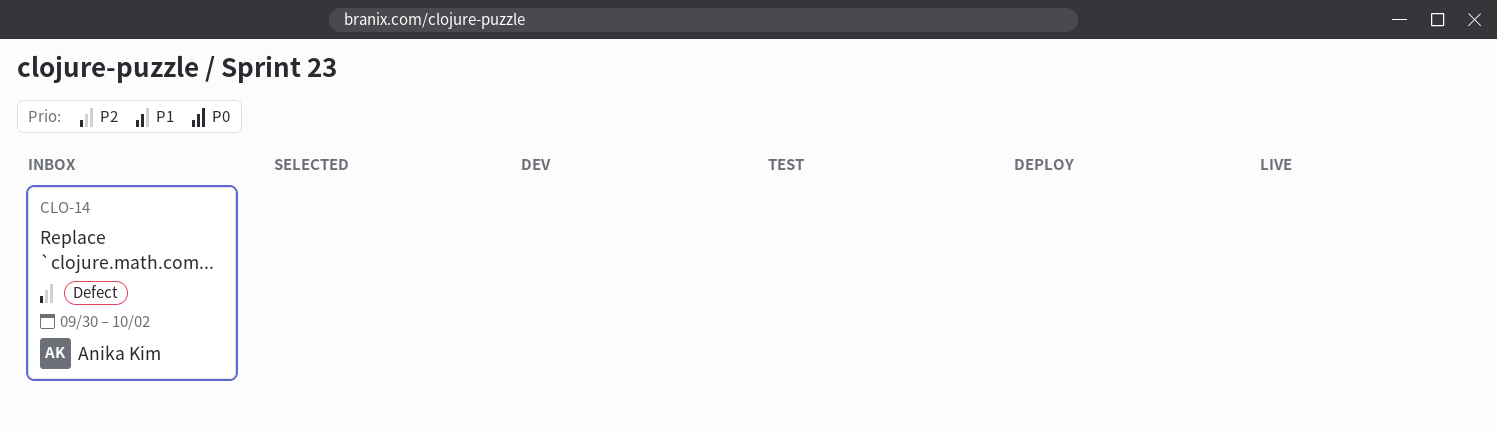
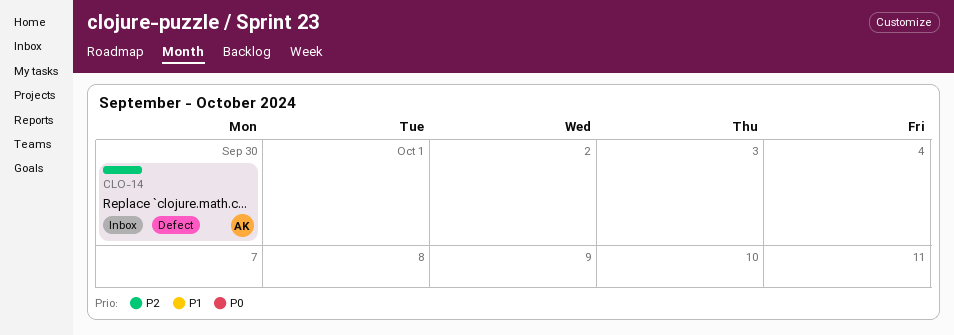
CLO-14, due: Oct 2 -> Sep 30

